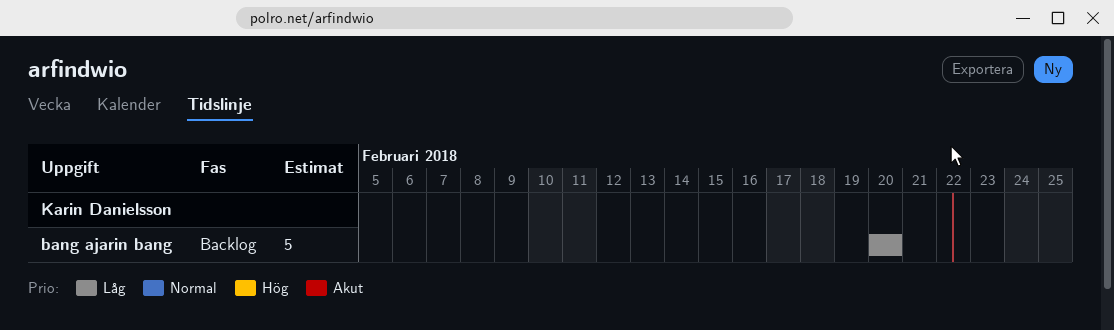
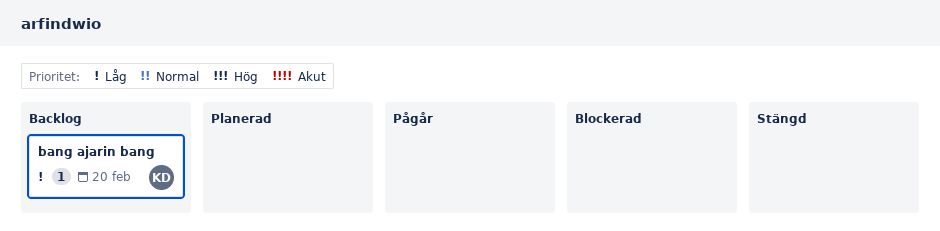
bang ajarin bang, estimate: 5 -> 1

